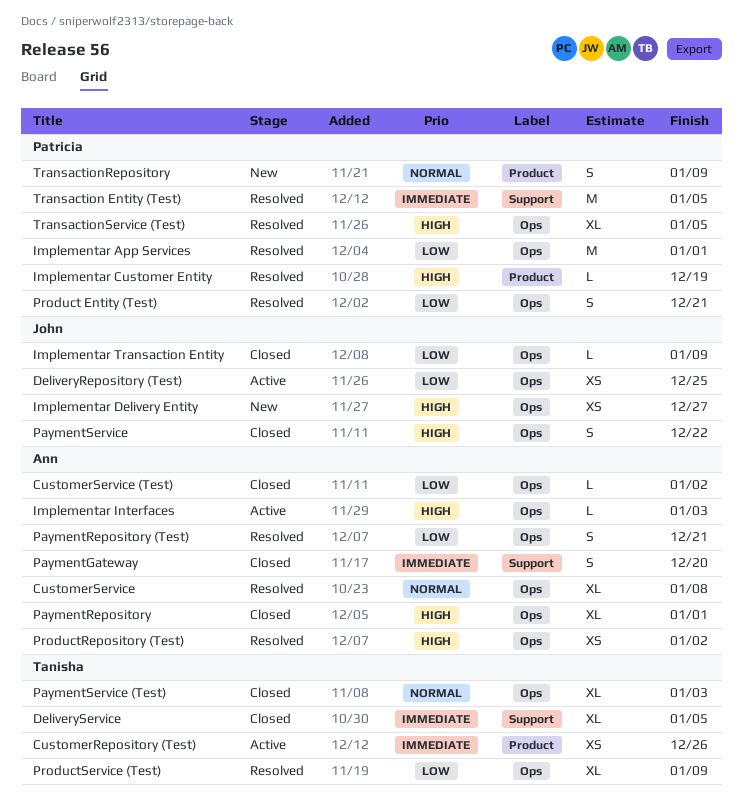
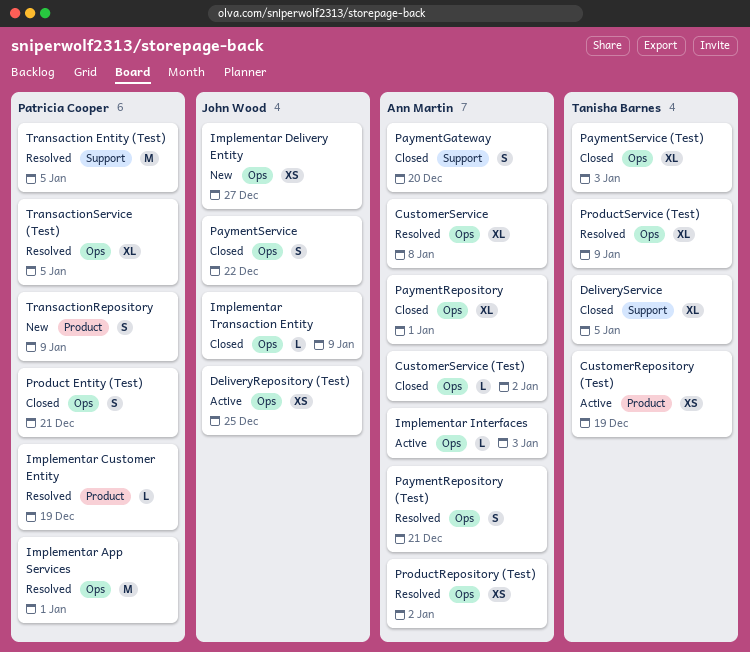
CustomerRepository (Test), due: Dec 26 -> Dec 19
Product Entity (Test), status: Resolved -> Closed

